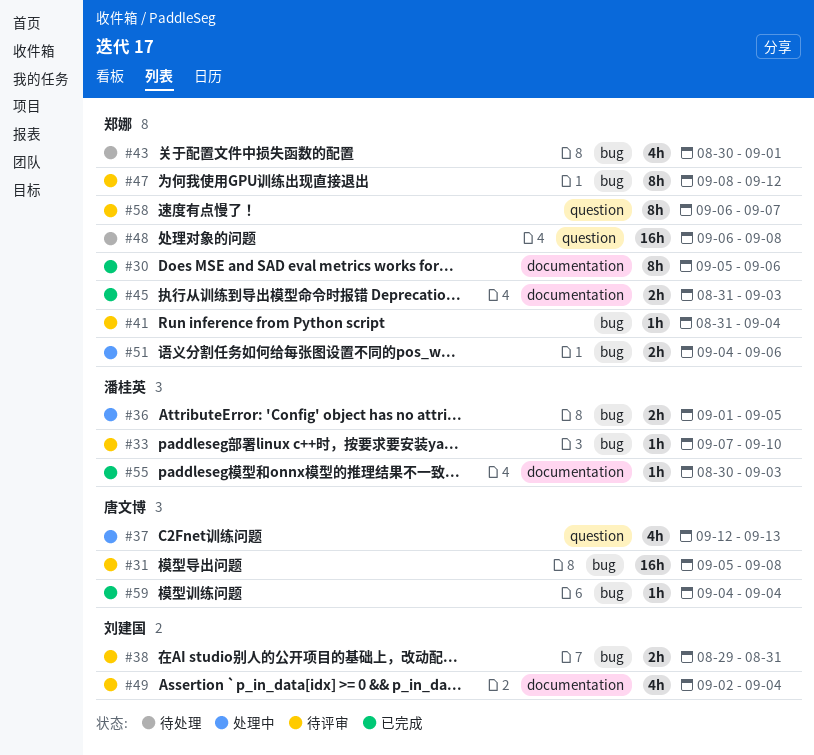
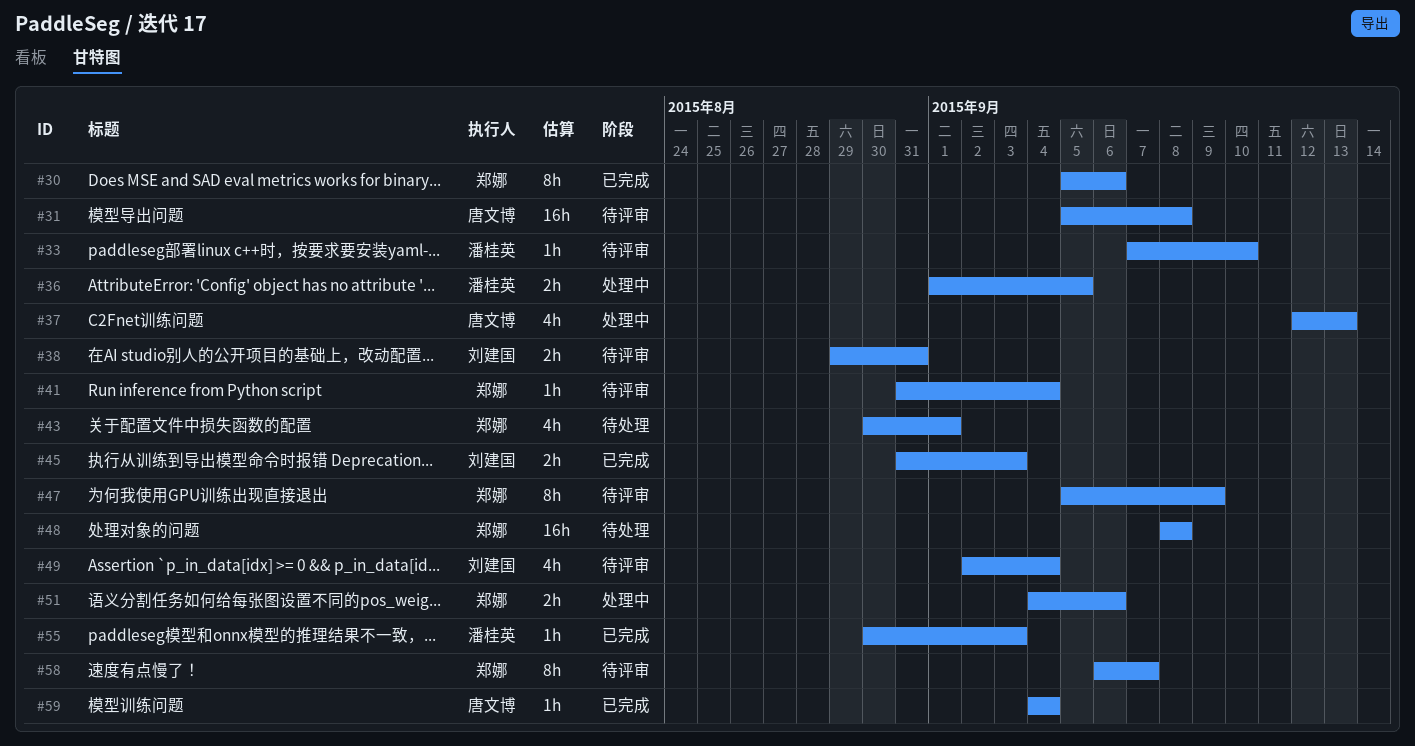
#45, owner: 郑娜 -> 刘建国
#47, start: Sep 8 -> Sep 5
#47, due: Sep 12 -> Sep 9
#48, start: Sep 6 -> Sep 8

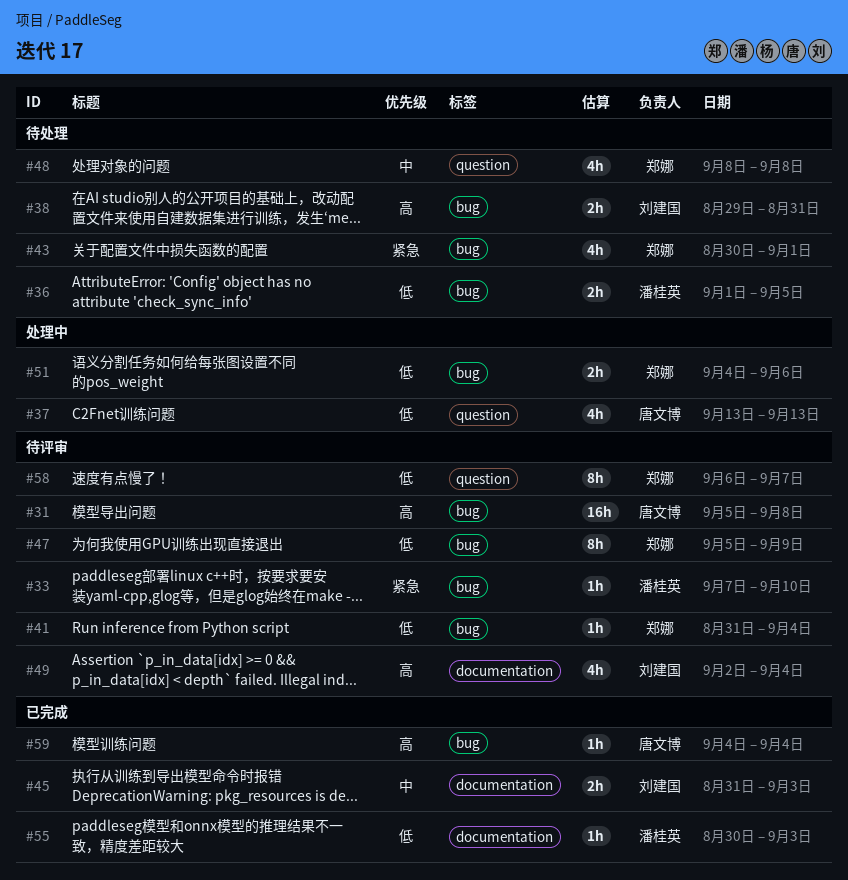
#30: present -> none
#36, status: 处理中 -> 待处理
#37, start: Sep 12 -> Sep 13
#38, status: 待评审 -> 待处理
#48, estimate: 16h -> 4h

